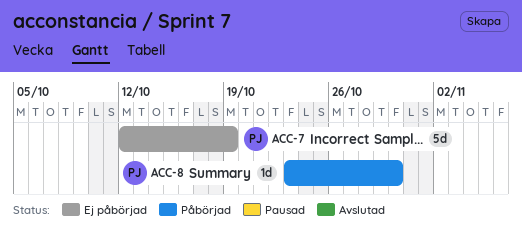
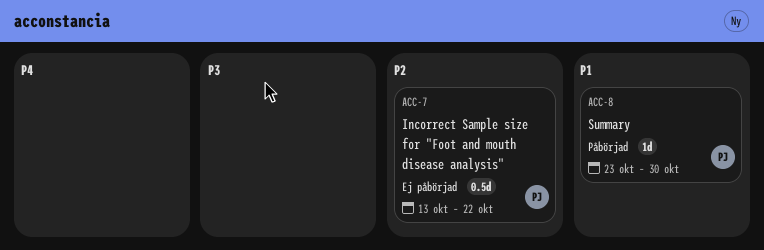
ACC-7, estimate: 5d -> 0.5d
ACC-7, start: Oct 12 -> Oct 13
ACC-7, due: Oct 19 -> Oct 22

